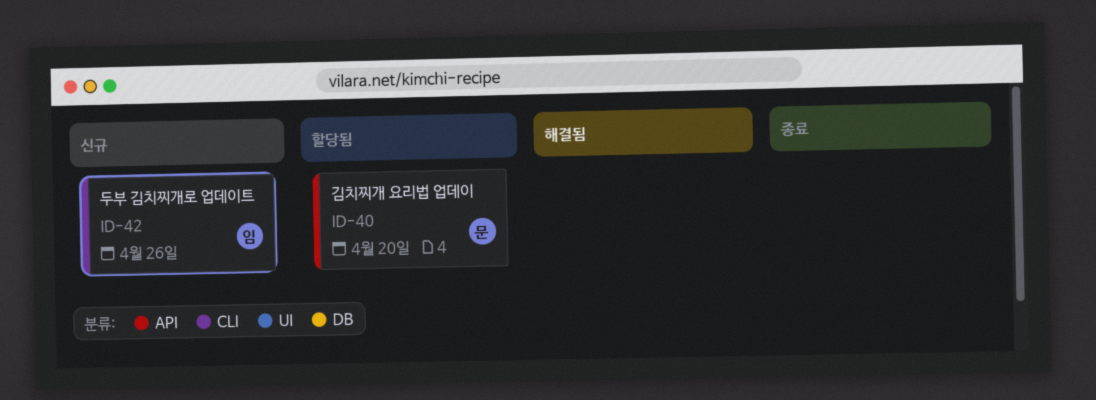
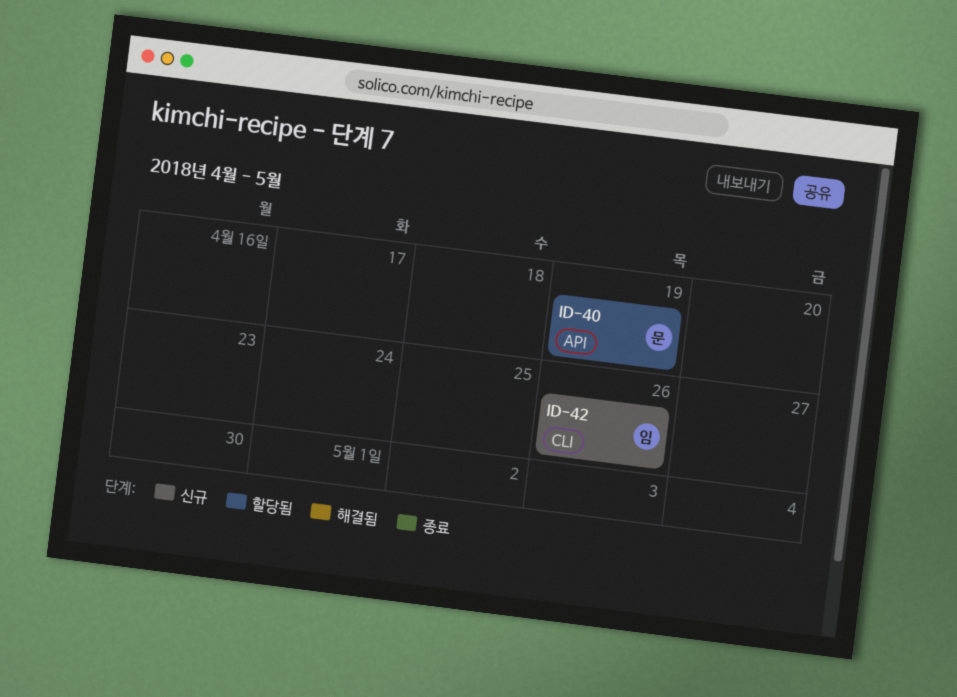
ID-40, due: Apr 20 -> Apr 19

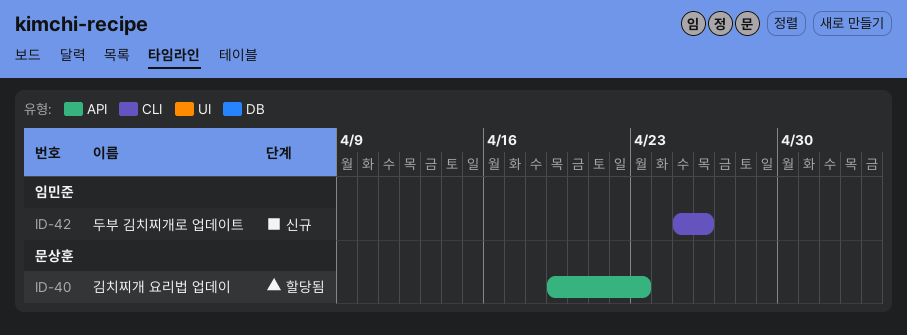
ID-40, due: Apr 19 -> Apr 23

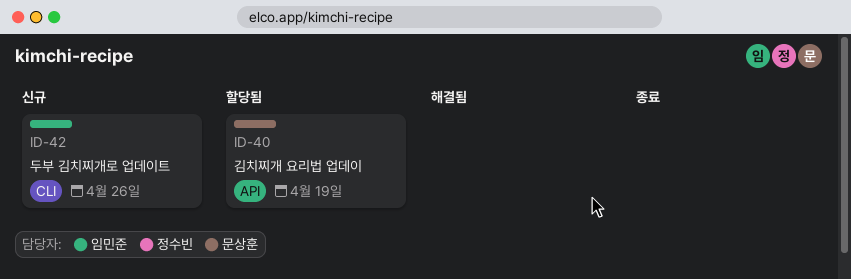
ID-40, due: Apr 23 -> Apr 19

